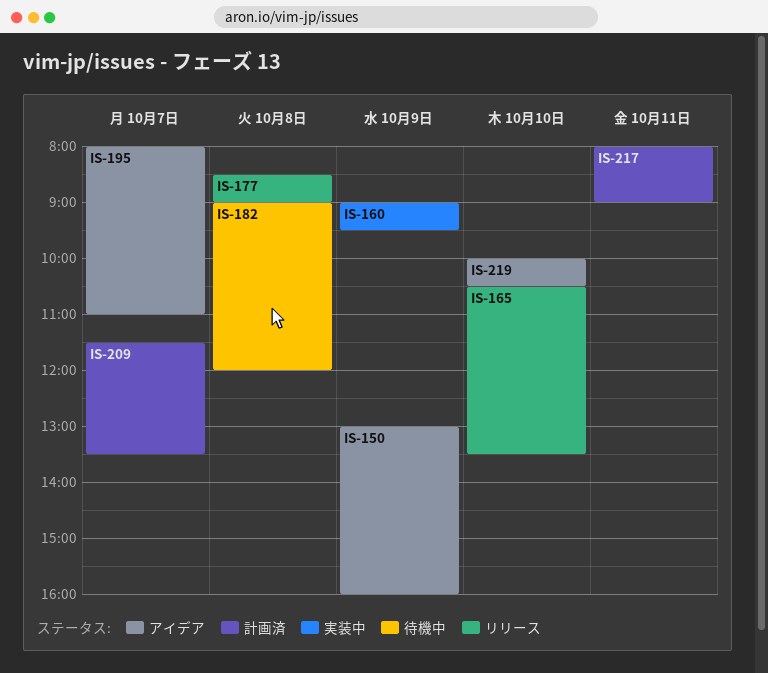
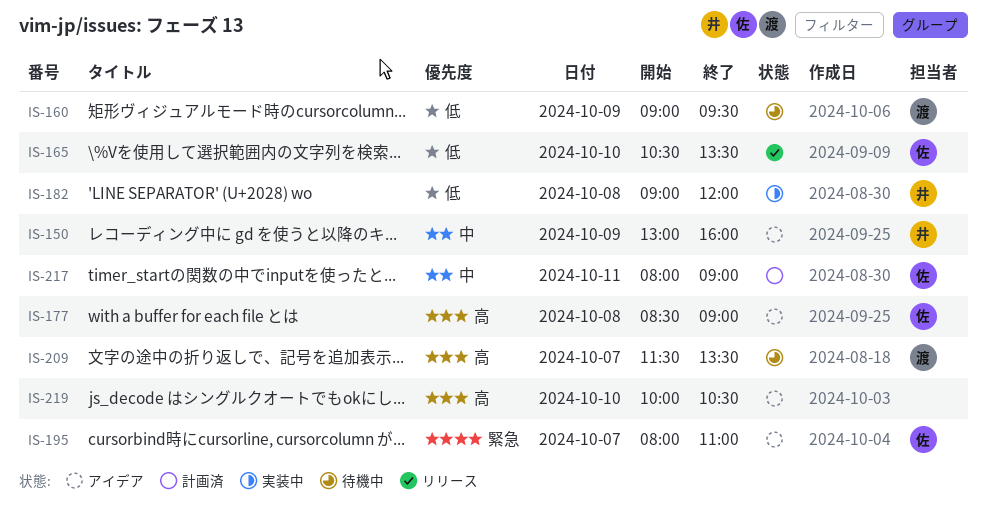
IS-160, status: 実装中 -> 待機中
IS-177, status: リリース -> アイデア
IS-182, status: 待機中 -> 実装中
IS-209, status: 計画済 -> 待機中

